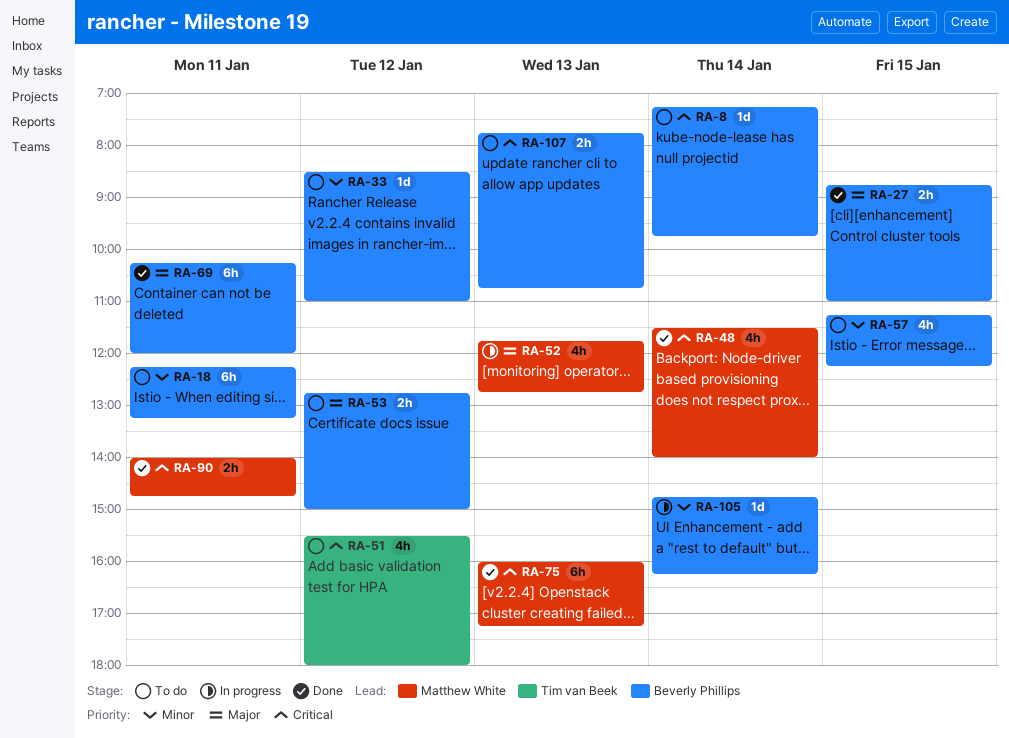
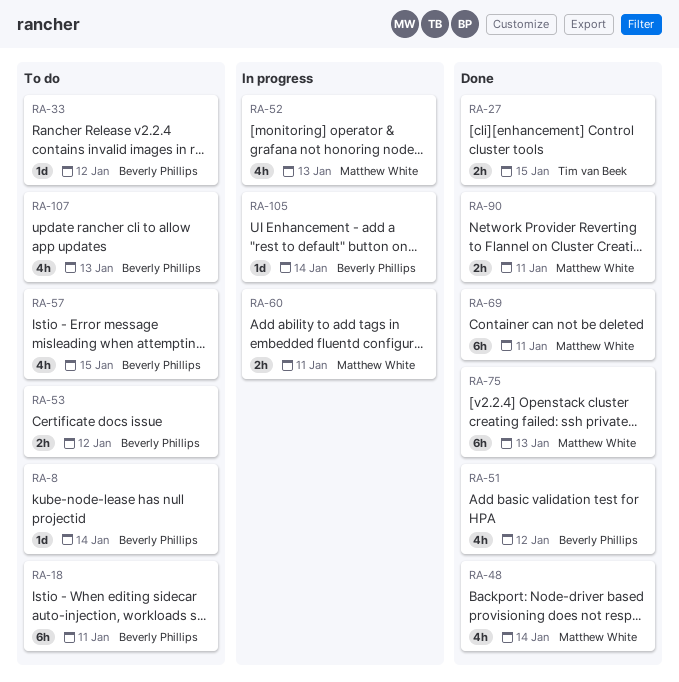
RA-27, owner: Beverly Phillips -> Tim van Beek
RA-51, status: To do -> Done
RA-51, owner: Tim van Beek -> Beverly Phillips
RA-60: none -> present
RA-69, owner: Beverly Phillips -> Matthew White
RA-107, estimate: 2h -> 4h

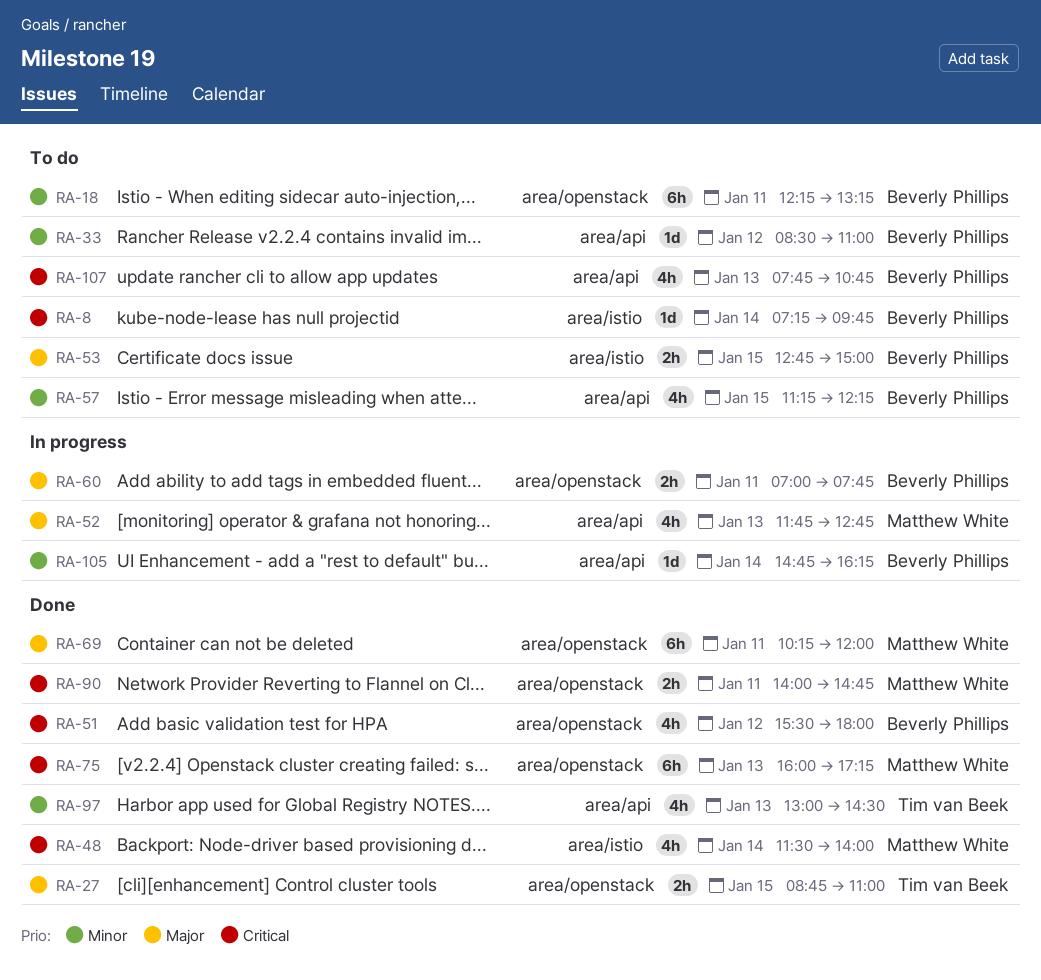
RA-53, day: Jan 12 -> Jan 15
RA-60, owner: Matthew White -> Beverly Phillips
RA-97: none -> present

